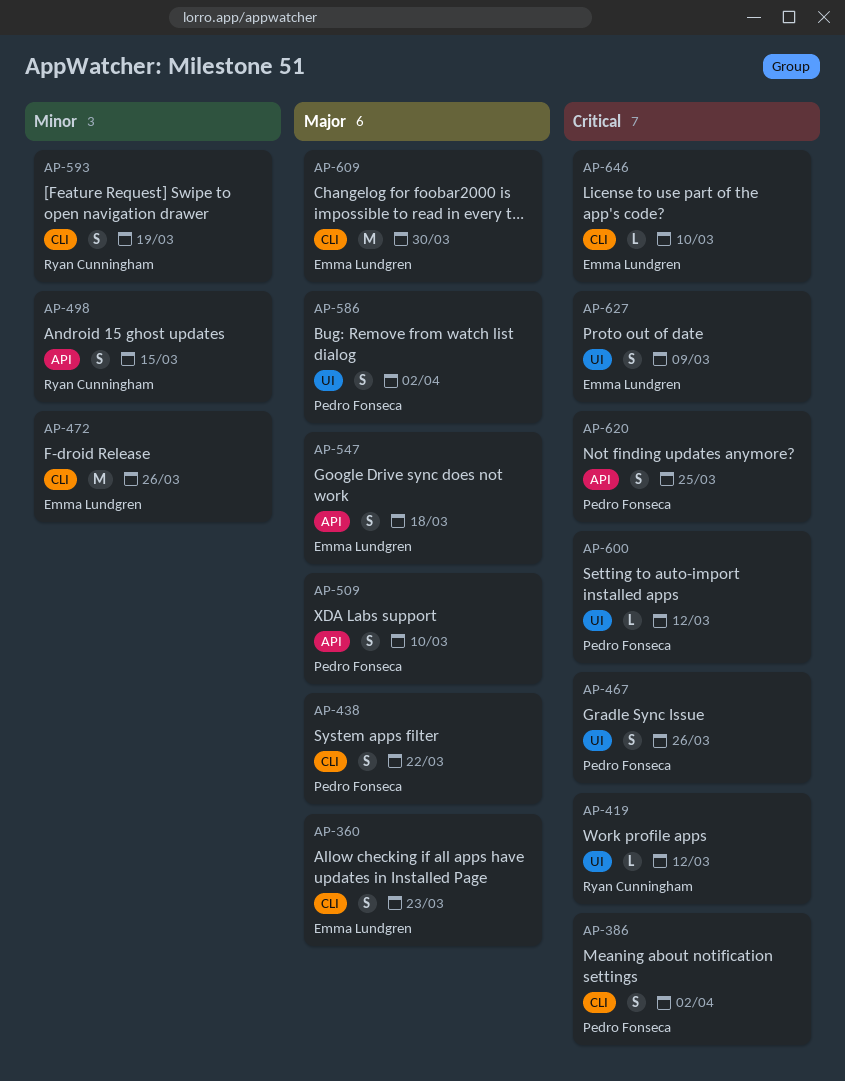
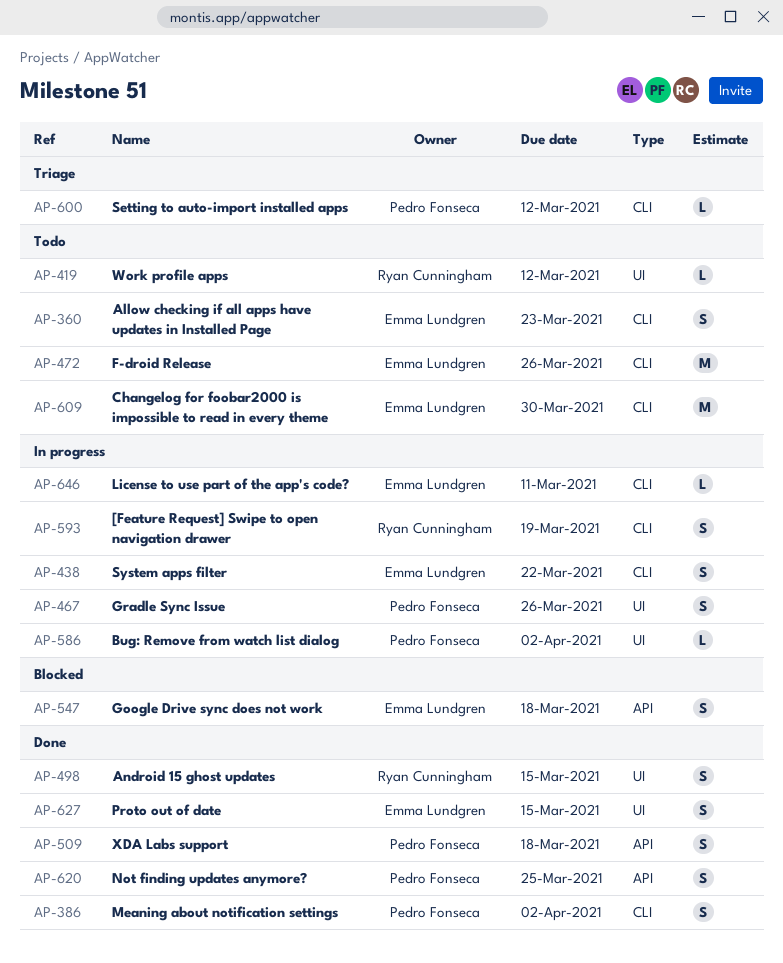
AP-438, owner: Pedro Fonseca -> Emma Lundgren
AP-498, label: API -> UI
AP-509, due: Mar 10 -> Mar 18
AP-586, estimate: S -> L
AP-600, label: UI -> CLI
AP-627, due: Mar 9 -> Mar 15
AP-646, due: Mar 10 -> Mar 11

